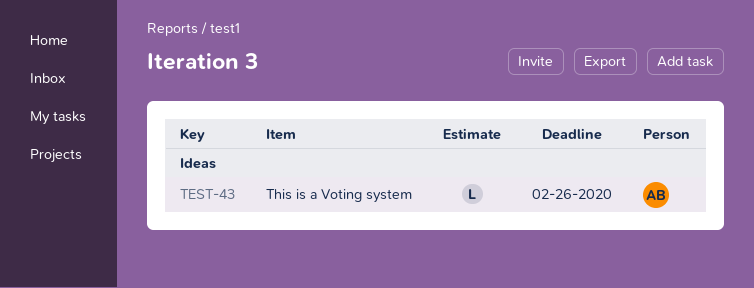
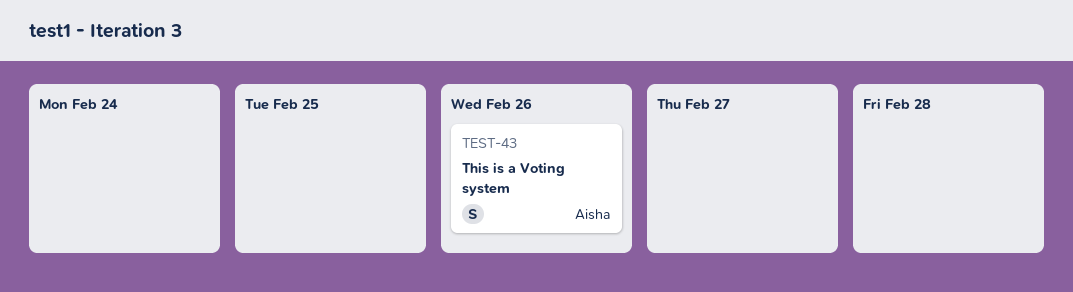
TEST-43, estimate: L -> S

